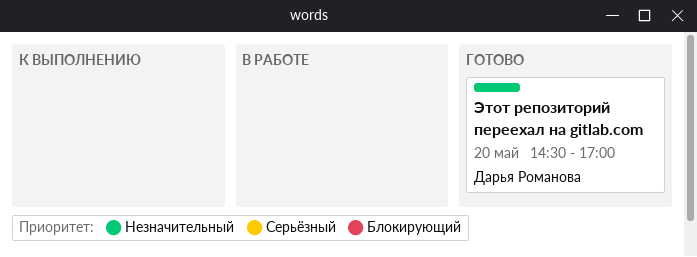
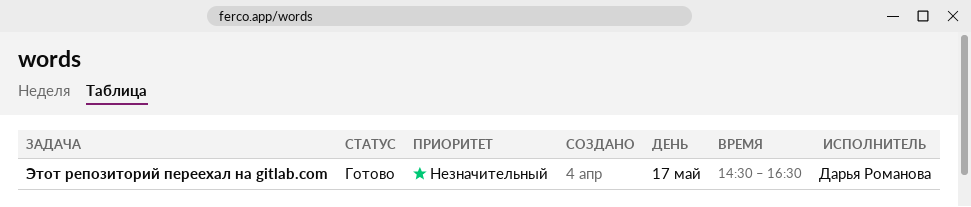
Этот репозиторий переехал на gitlab.com, day: May 20 -> May 17
Этот репозиторий переехал на gitlab.com, ends: 17:00 -> 16:30

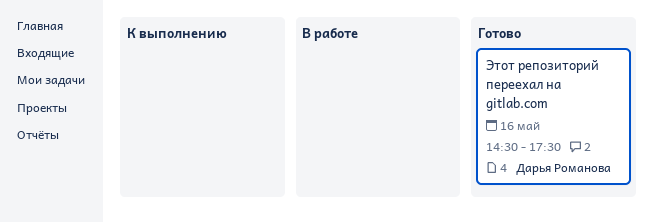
Этот репозиторий переехал на gitlab.com, day: May 17 -> May 16
Этот репозиторий переехал на gitlab.com, ends: 16:30 -> 17:30

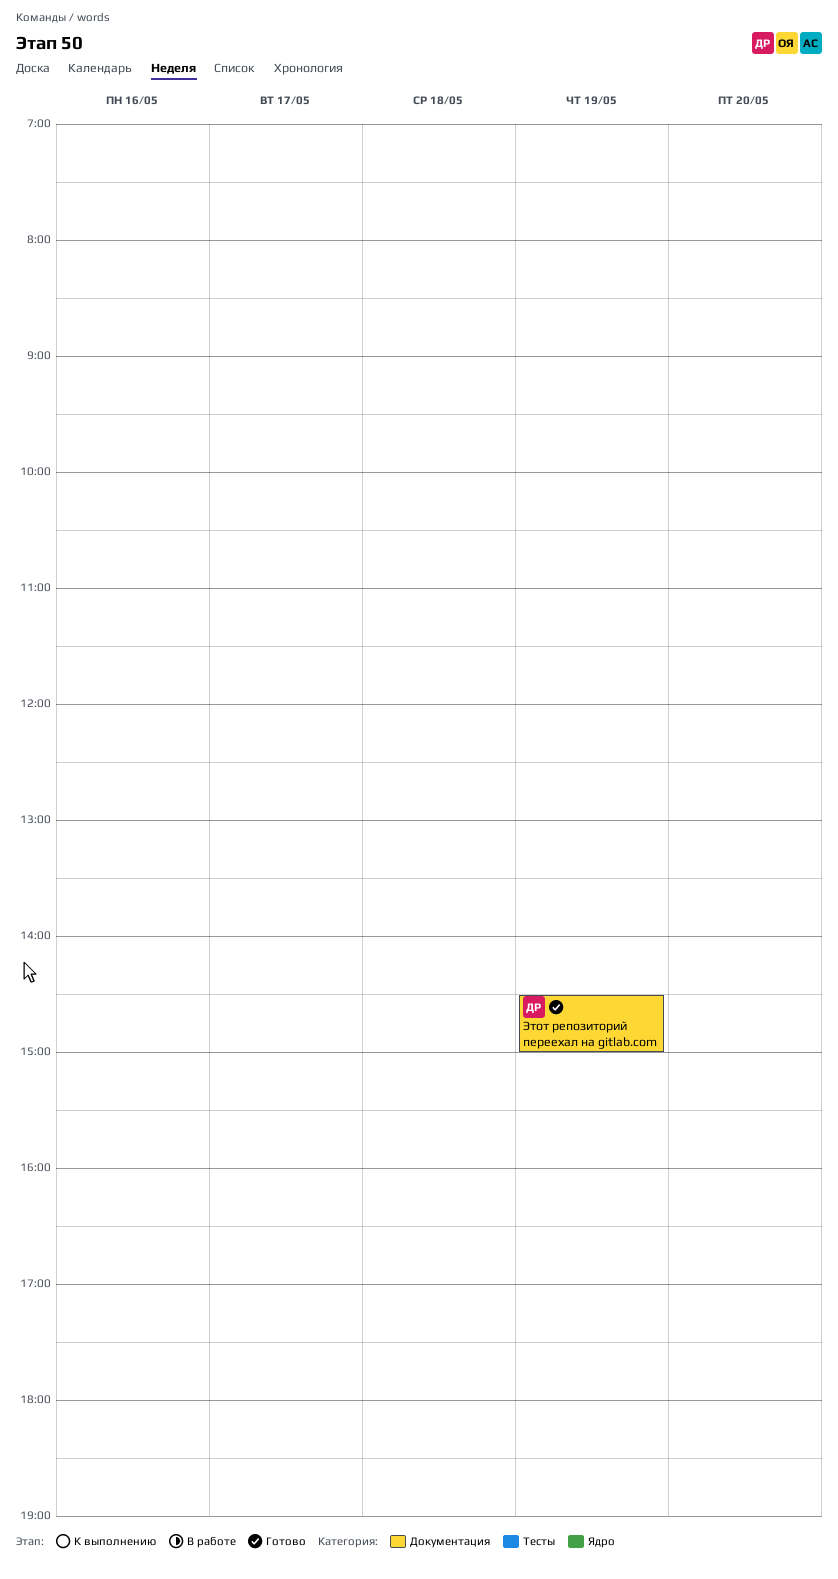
Этот репозиторий переехал на gitlab.com, day: May 16 -> May 19
Этот репозиторий переехал на gitlab.com, ends: 17:30 -> 15:00

